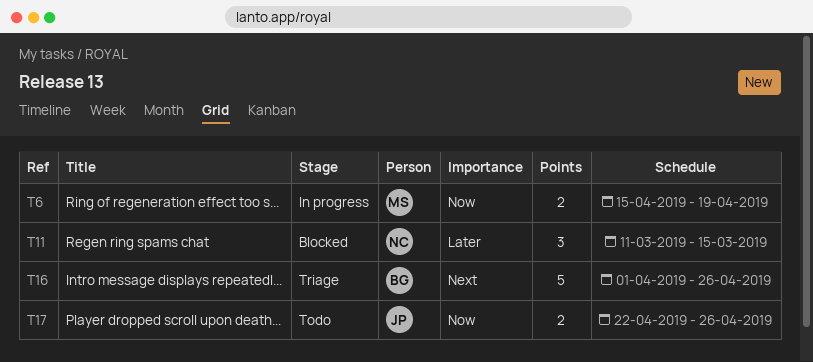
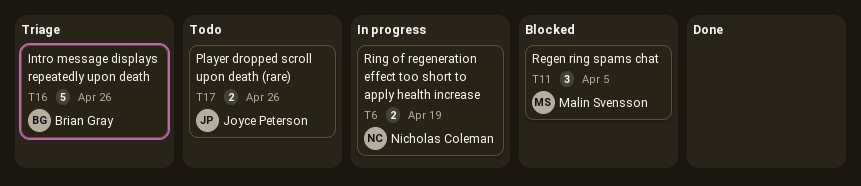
T6, owner: Malin Svensson -> Nicholas Coleman
T11, owner: Nicholas Coleman -> Malin Svensson
T11, due: Mar 15 -> Apr 5

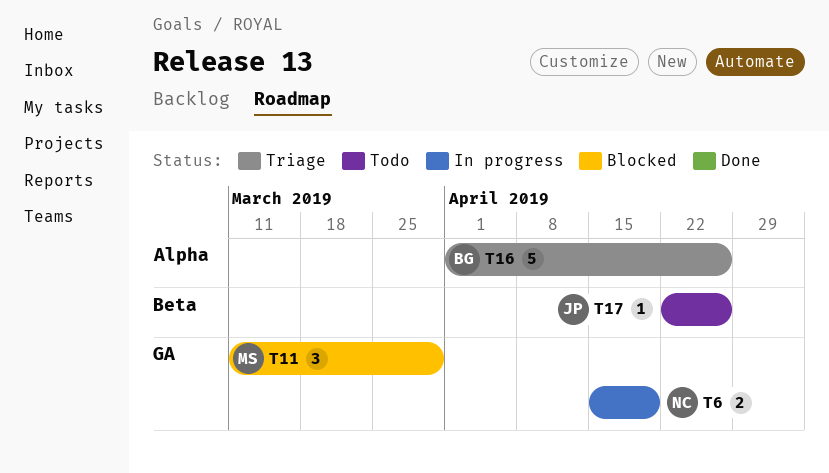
T11, due: Apr 5 -> Mar 29
T17, estimate: 2 -> 1

